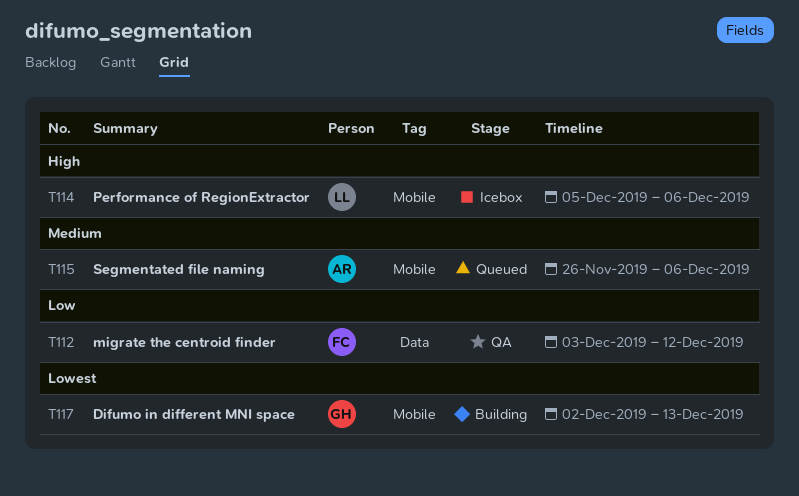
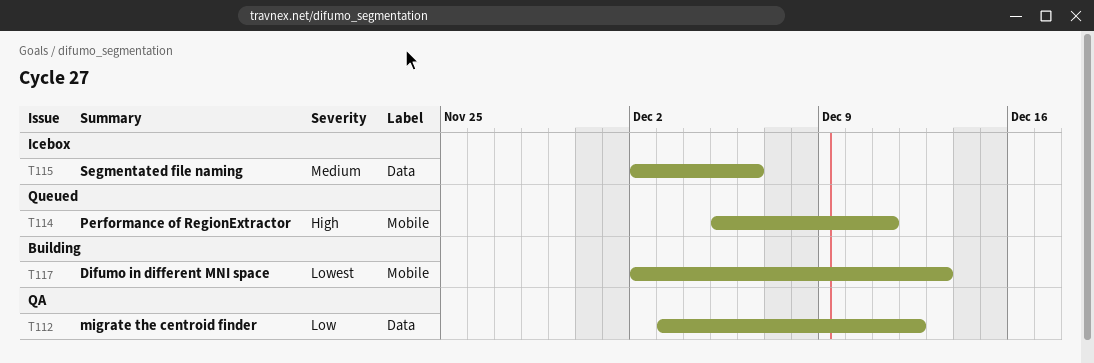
T114, status: Icebox -> Queued
T114, due: Dec 6 -> Dec 11
T115, status: Queued -> Icebox
T115, label: Mobile -> Data
T115, start: Nov 26 -> Dec 2

